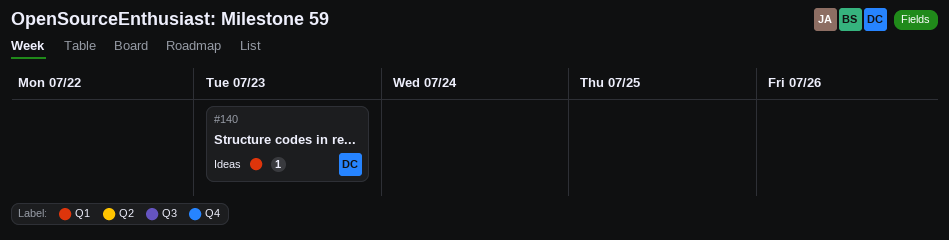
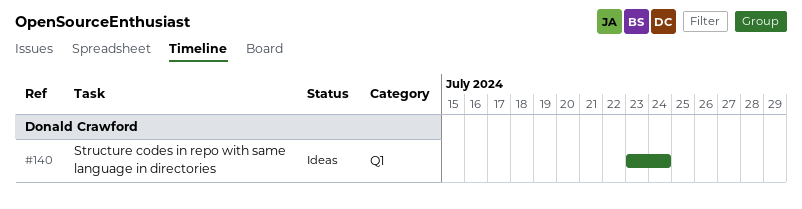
#140, due: Jul 23 -> Jul 24

